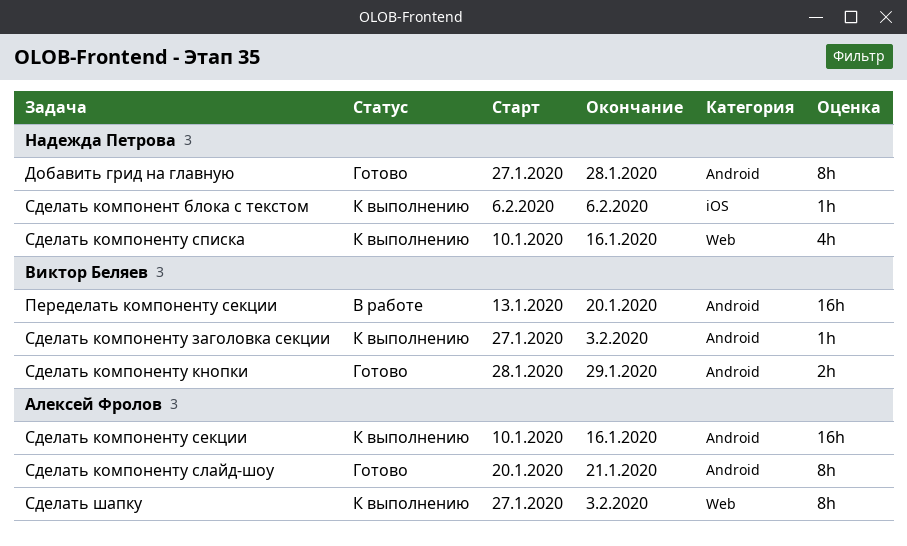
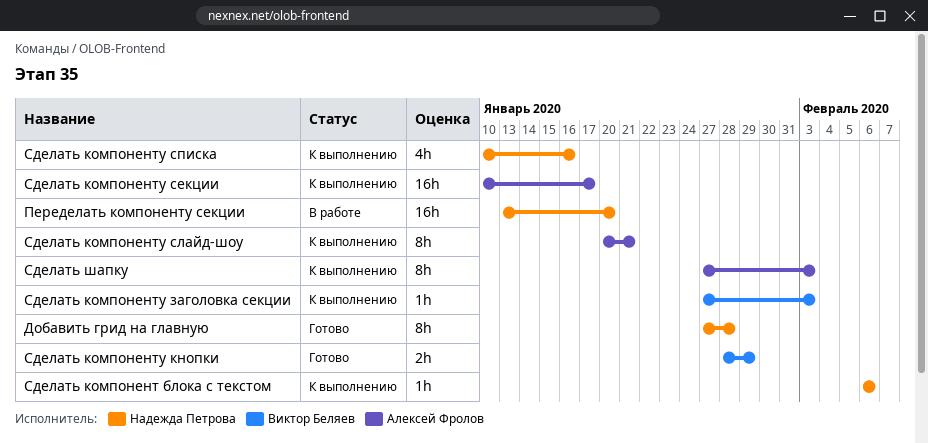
Переделать компоненту секции, owner: Виктор Беляев -> Надежда Петрова
Сделать компоненту секции, due: Jan 16 -> Jan 17
Сделать компоненту слайд-шоу, status: Готово -> К выполнению

